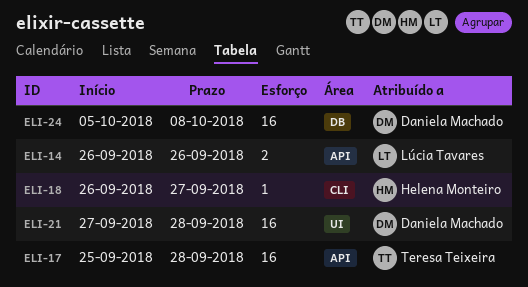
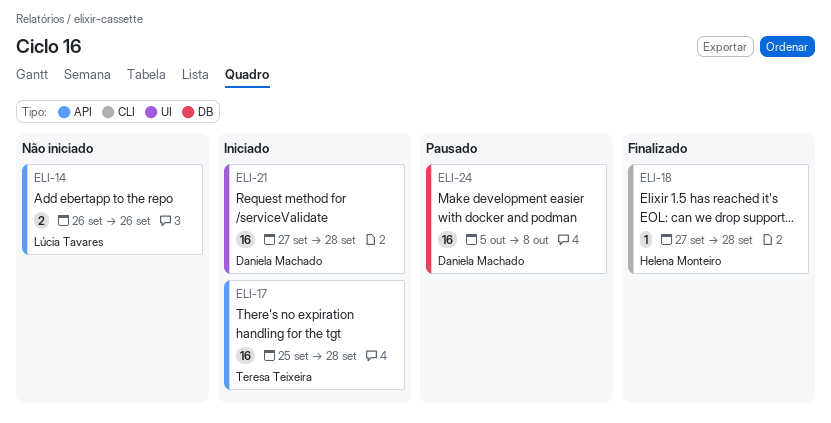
ELI-18, start: Sep 26 -> Sep 27
ELI-18, due: Sep 27 -> Sep 28

